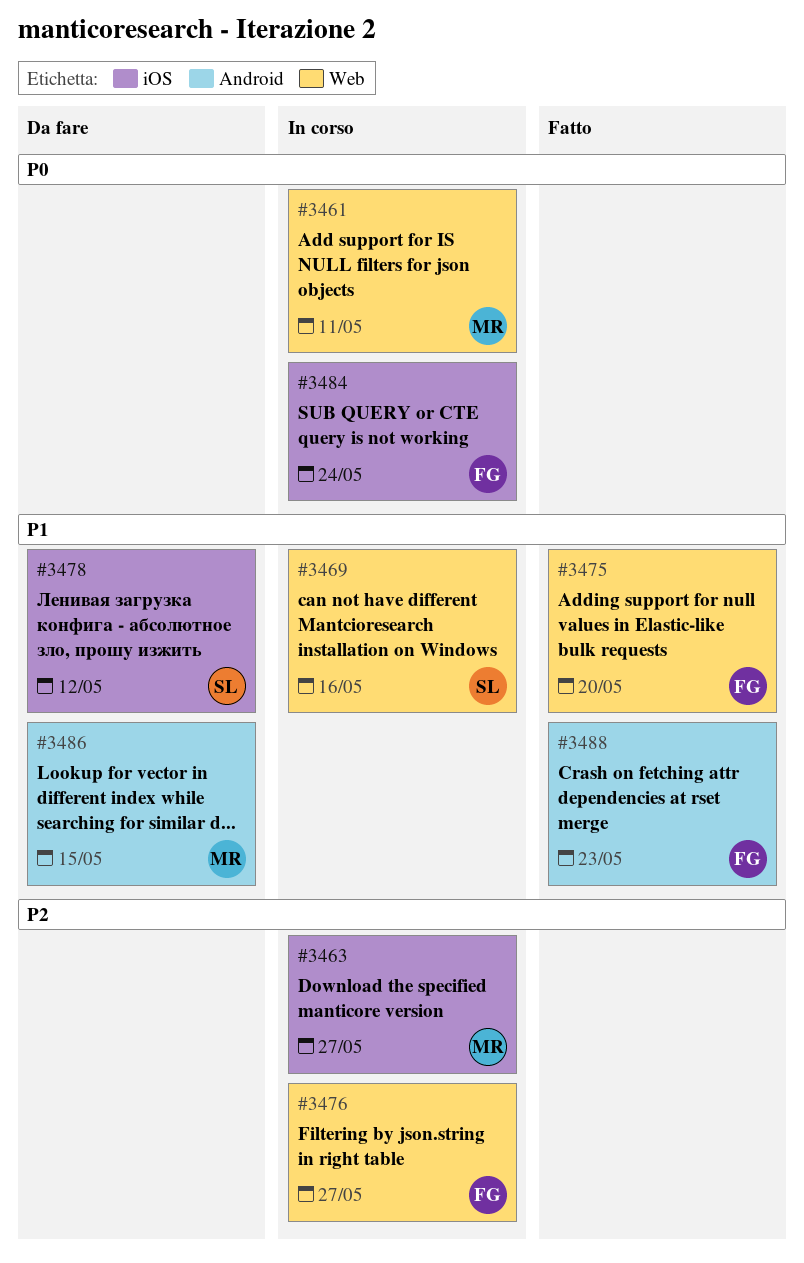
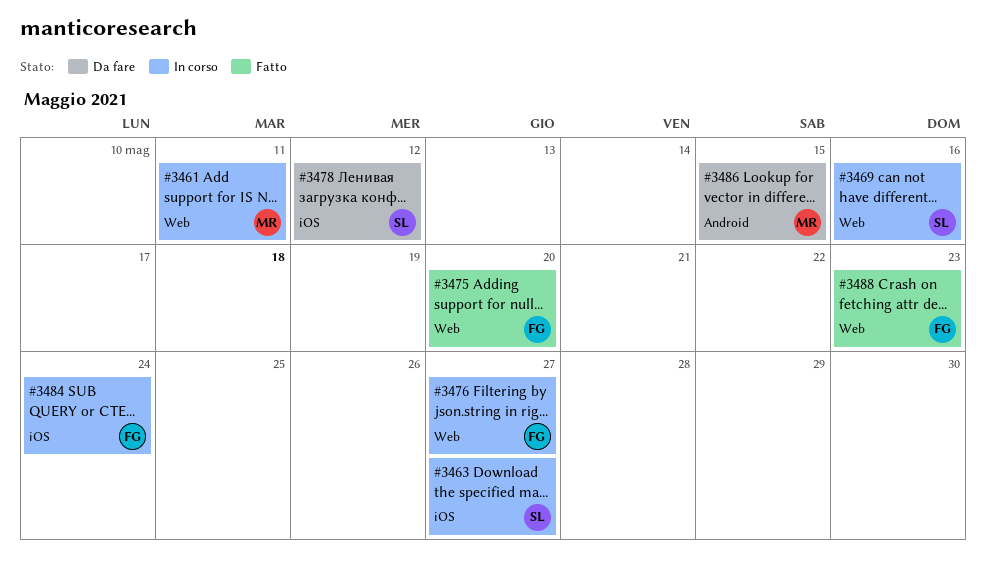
#3463, owner: MR -> SL
#3488, label: Android -> Web

